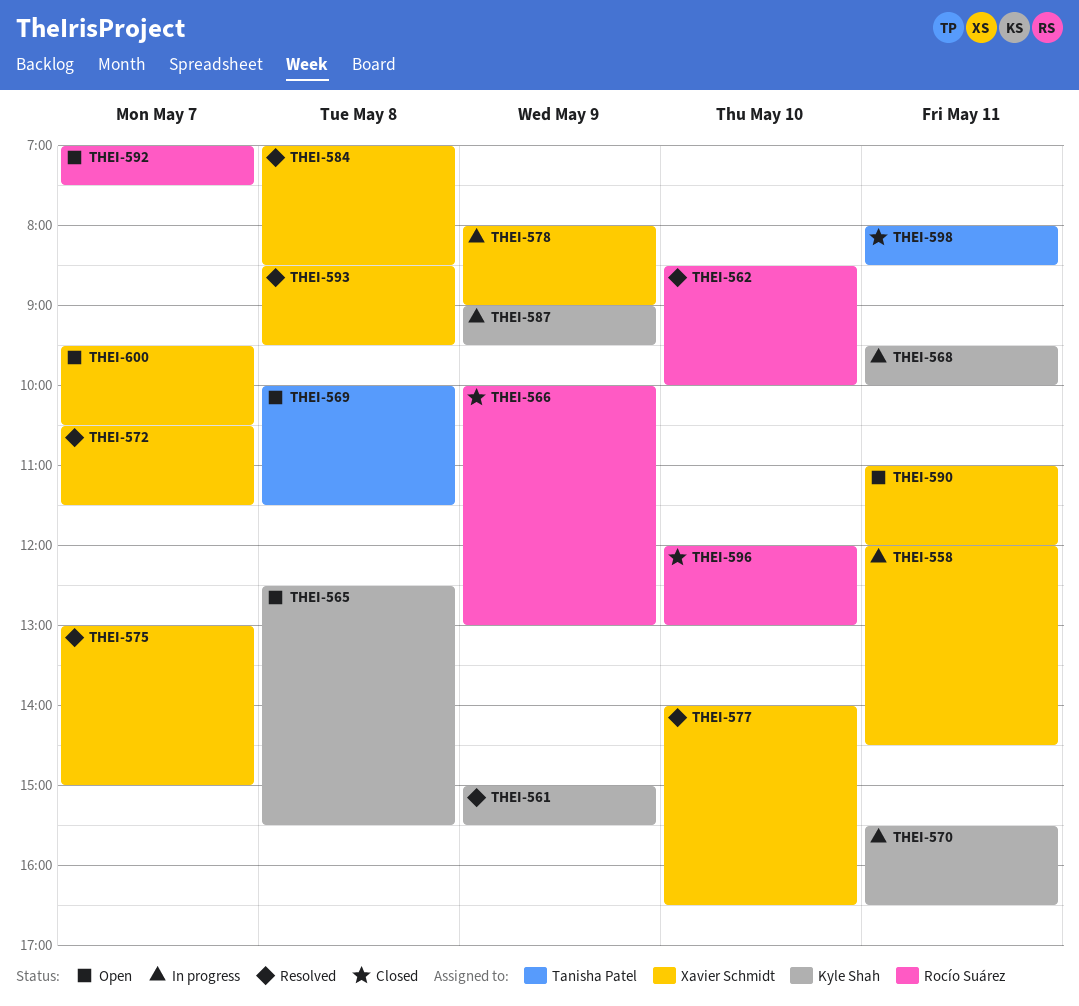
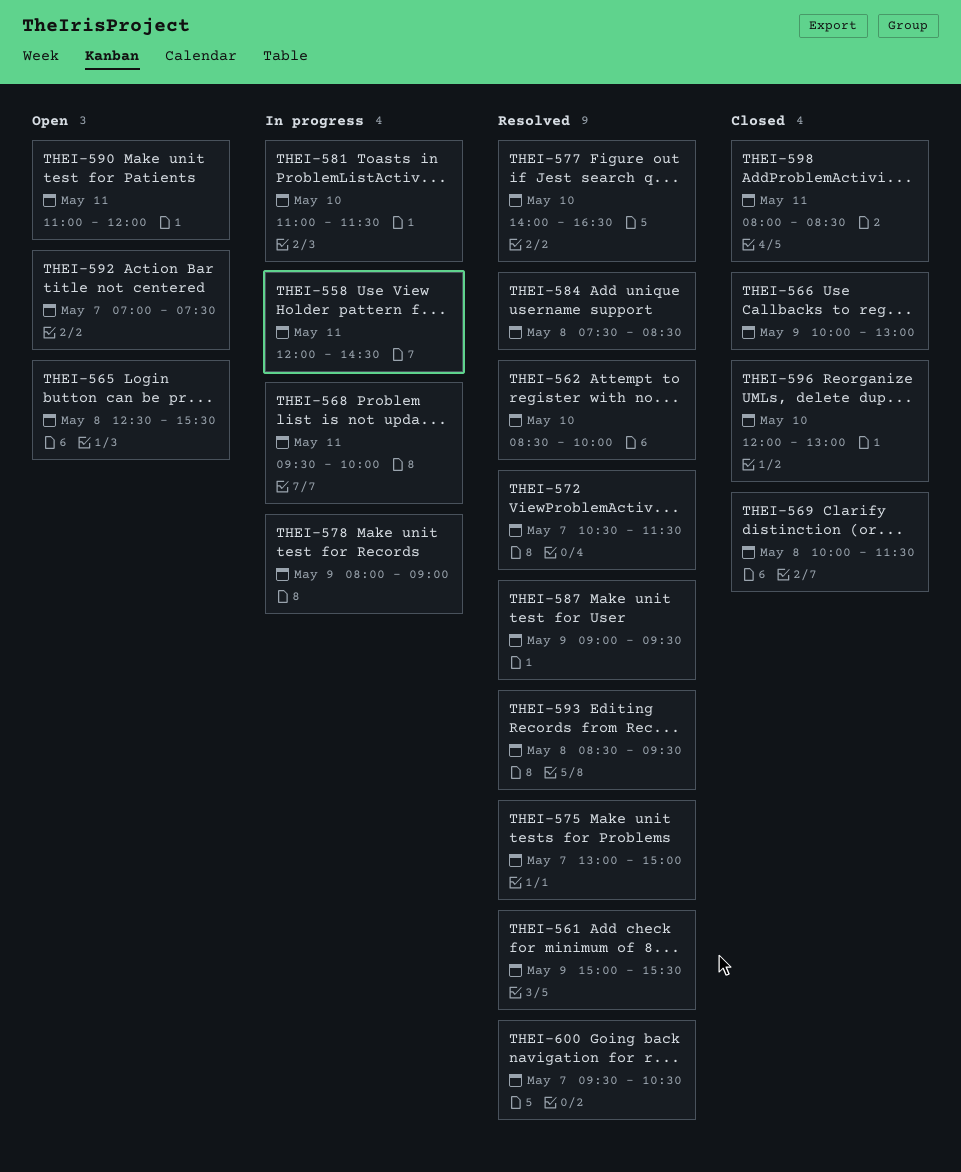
THEI-569, status: Open -> Closed
THEI-570: present -> none
THEI-581: none -> present
THEI-584, begins: 07:00 -> 07:30
THEI-587, status: In progress -> Resolved
THEI-600, status: Open -> Resolved

